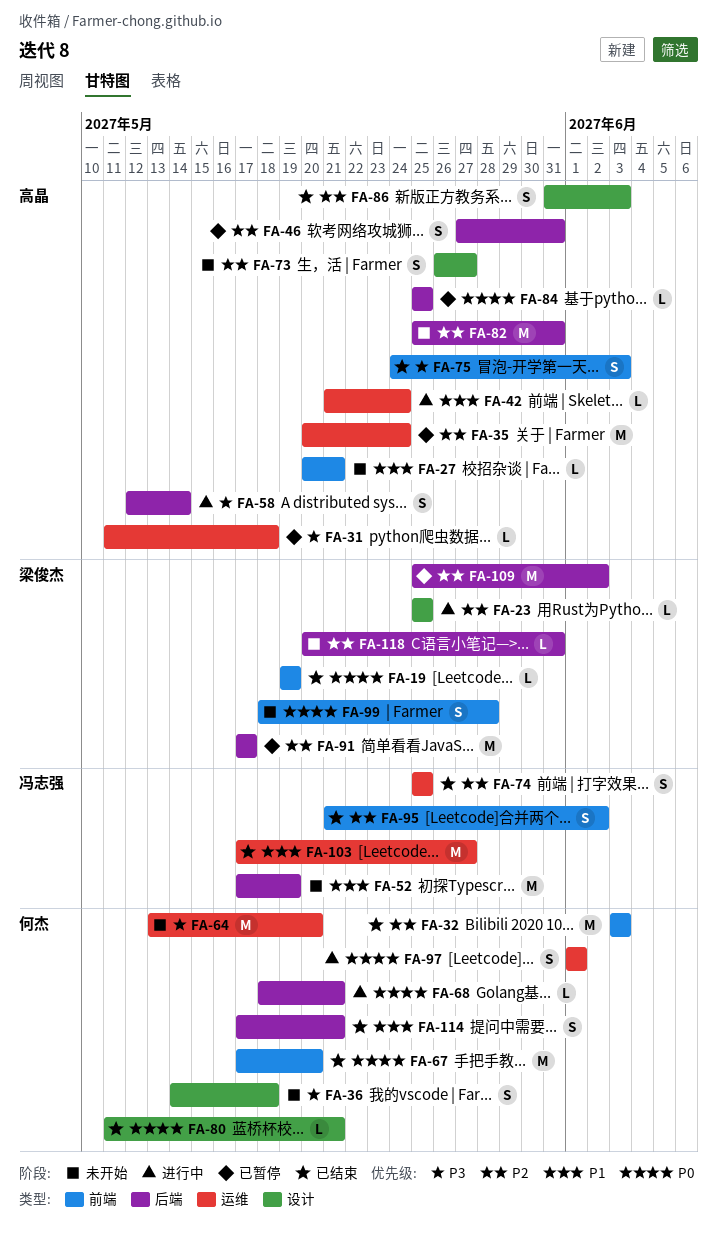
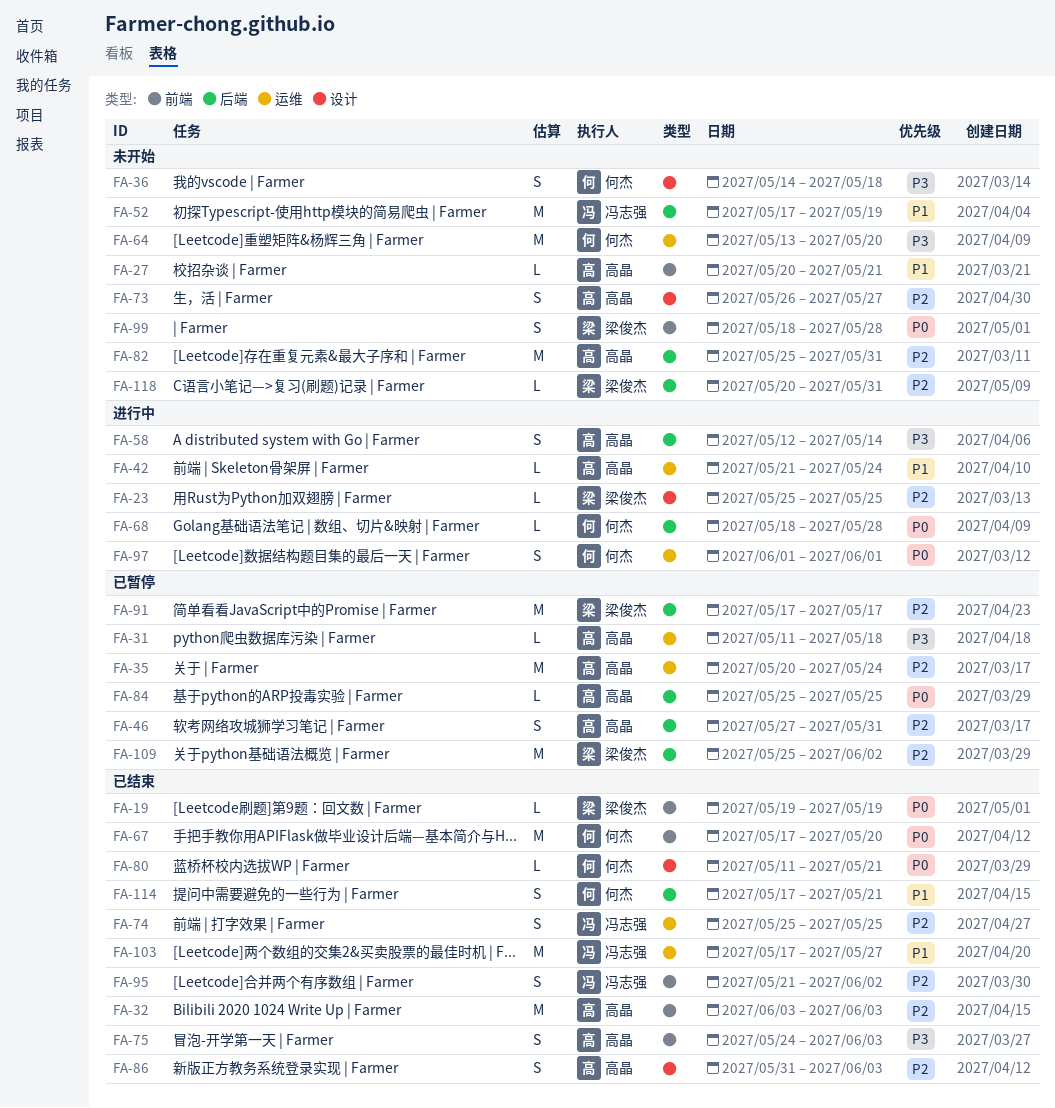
FA-32, owner: 何杰 -> 高晶
FA-68, due: May 21 -> May 28

